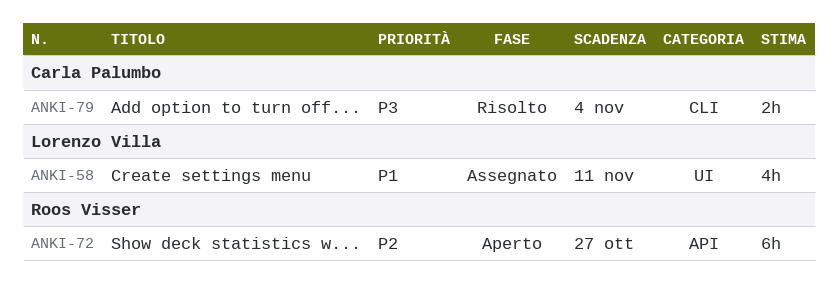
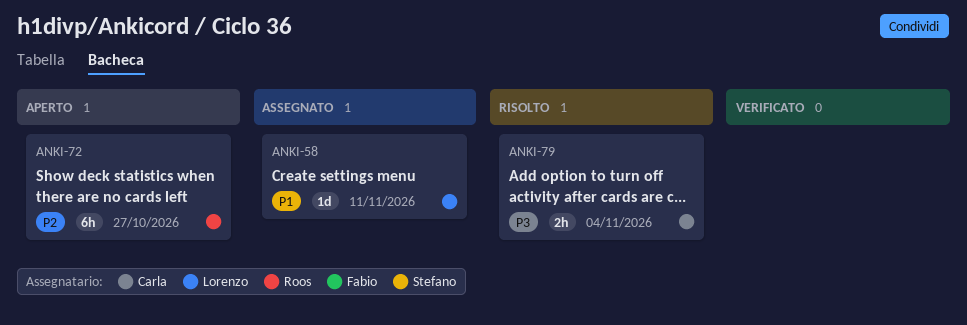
ANKI-58, estimate: 4h -> 1d

